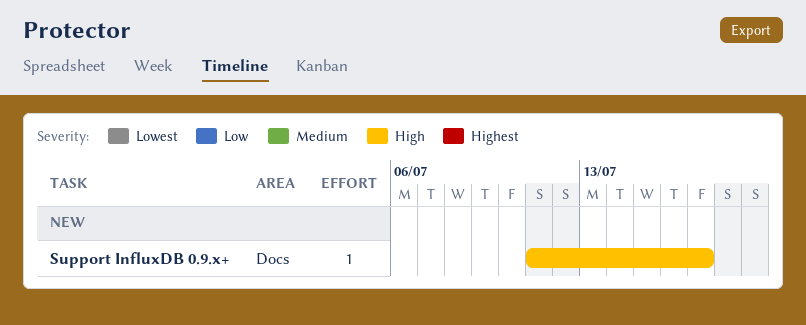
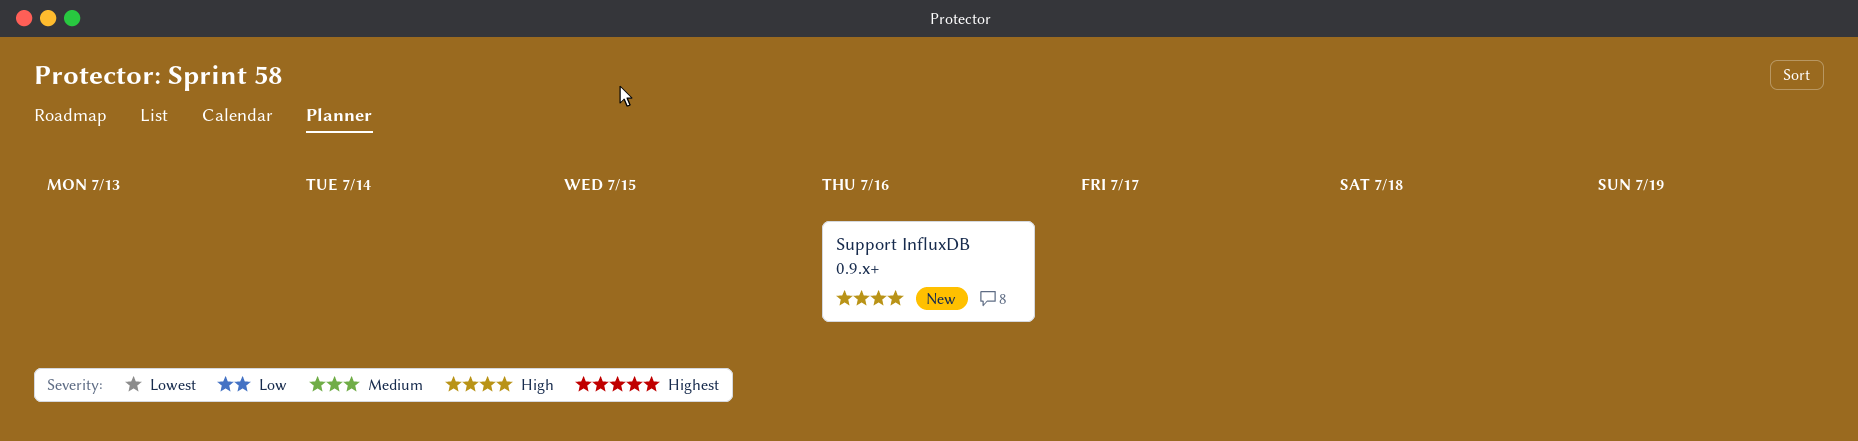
Support InfluxDB 0.9.x+, due: Jul 17 -> Jul 16

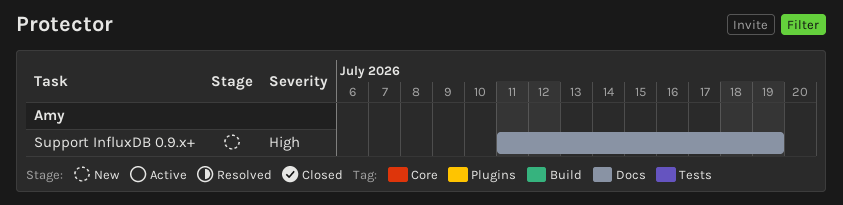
Support InfluxDB 0.9.x+, due: Jul 16 -> Jul 19

